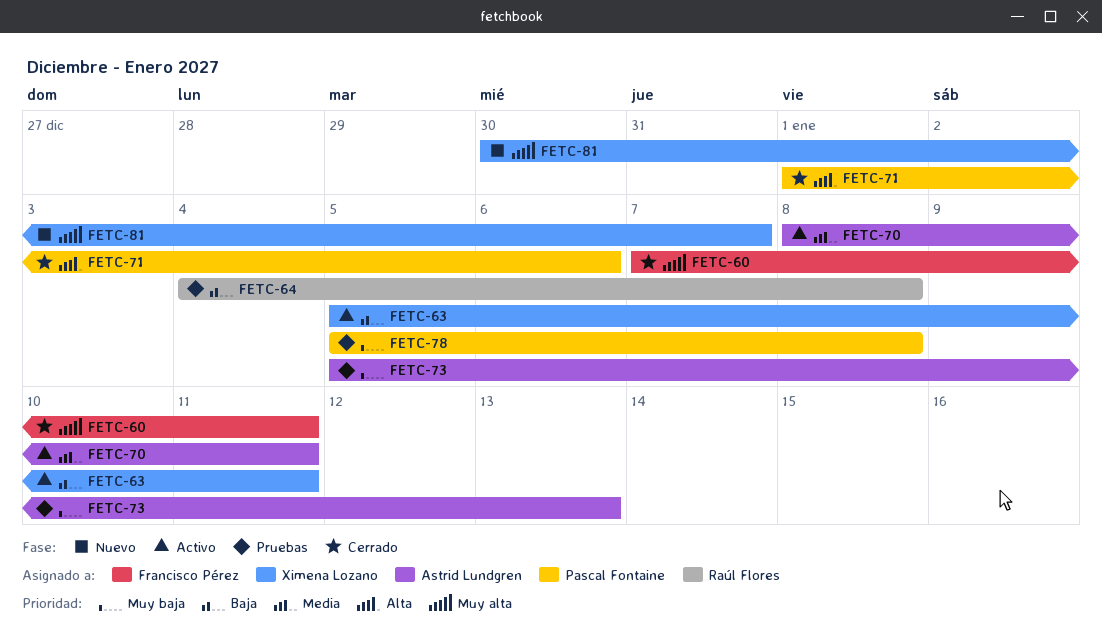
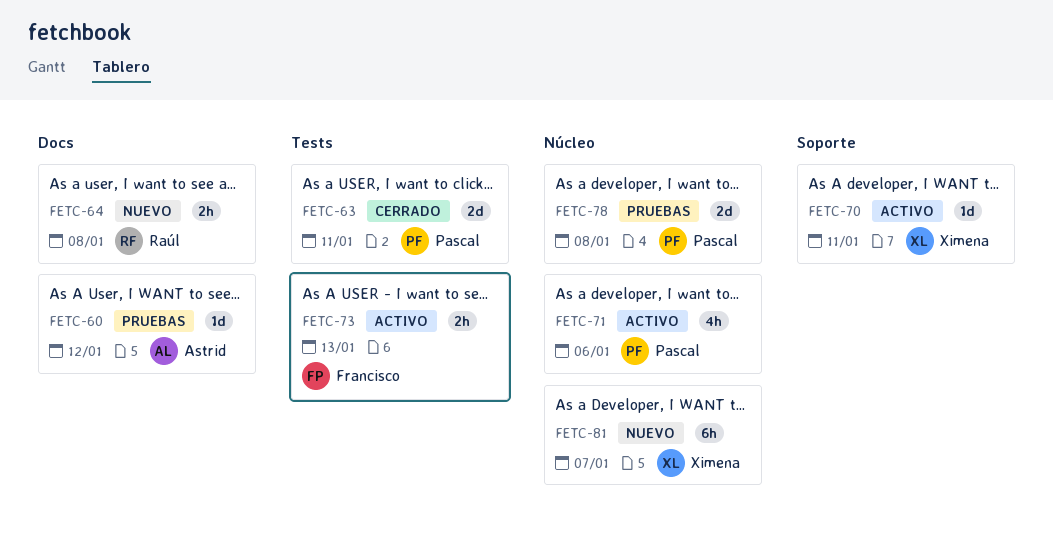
FETC-60, status: Cerrado -> Pruebas
FETC-60, owner: Francisco Pérez -> Astrid Lundgren
FETC-60, due: Jan 11 -> Jan 12
FETC-63, status: Activo -> Cerrado
FETC-63, owner: Ximena Lozano -> Pascal Fontaine
FETC-64, status: Pruebas -> Nuevo
FETC-70, owner: Astrid Lundgren -> Ximena Lozano
FETC-71, status: Cerrado -> Activo
FETC-73, status: Pruebas -> Activo
FETC-73, owner: Astrid Lundgren -> Francisco Pérez

